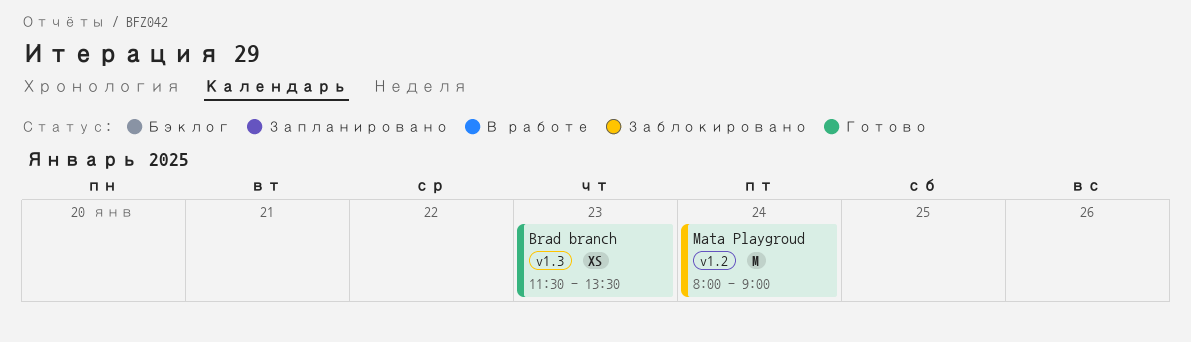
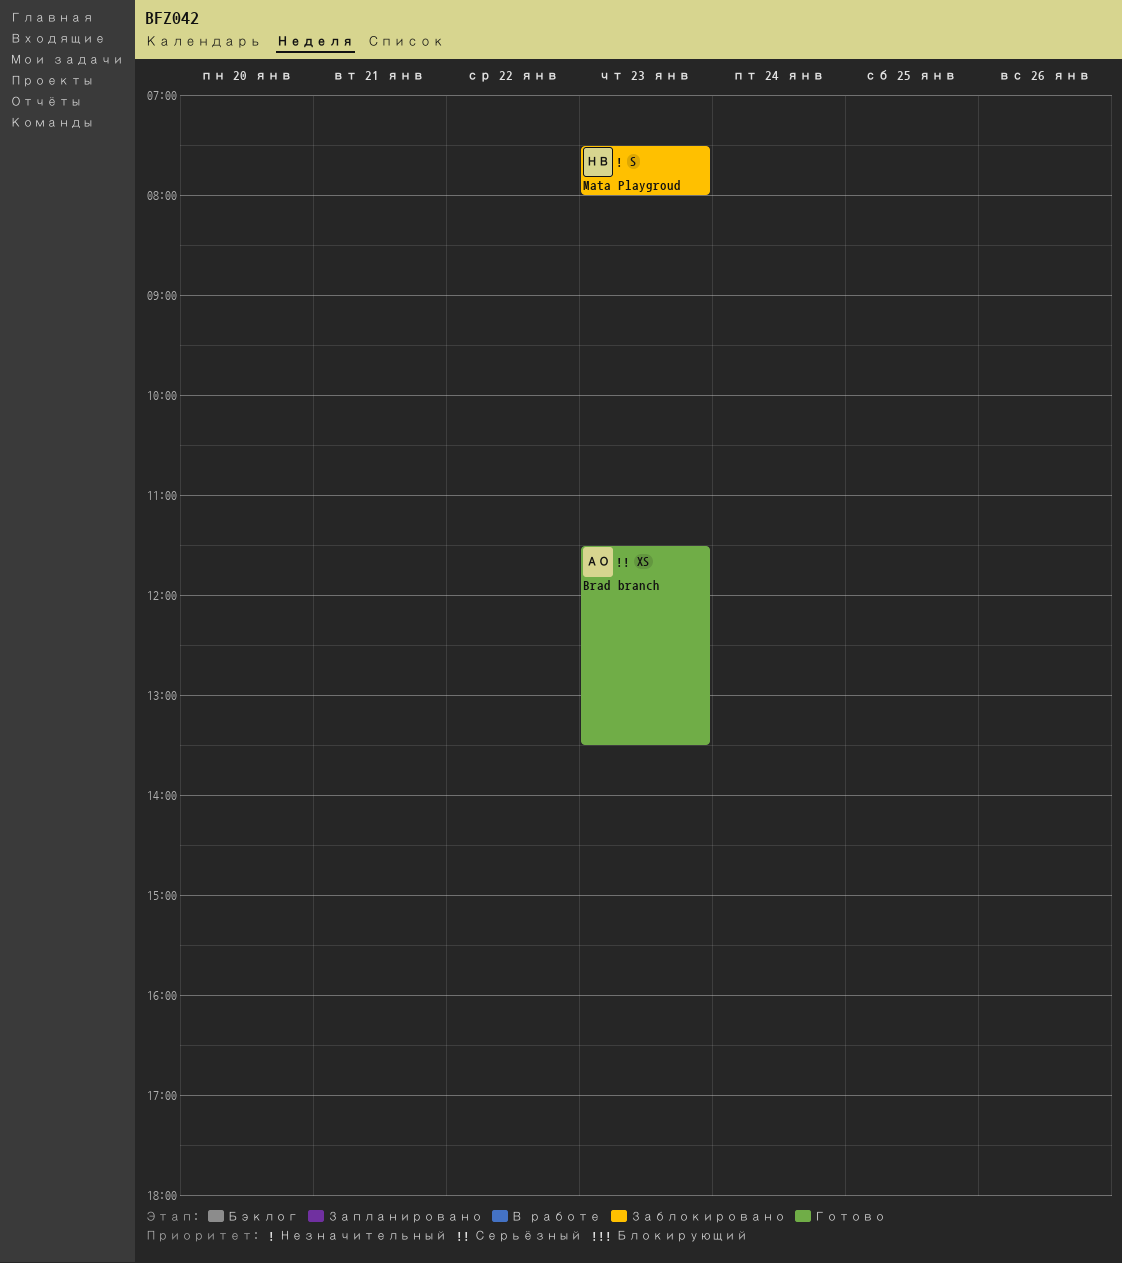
Mata Playgroud, estimate: M -> S
Mata Playgroud, day: Jan 24 -> Jan 23
Mata Playgroud, begins: 08:00 -> 07:30
Mata Playgroud, ends: 09:00 -> 08:00

